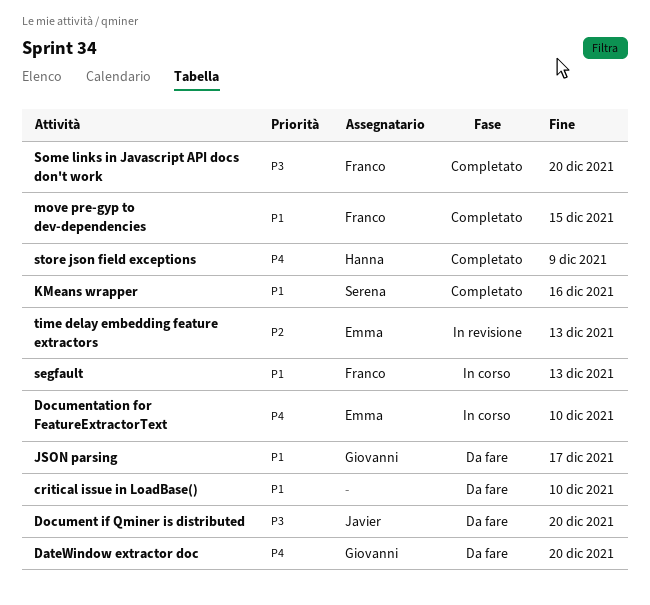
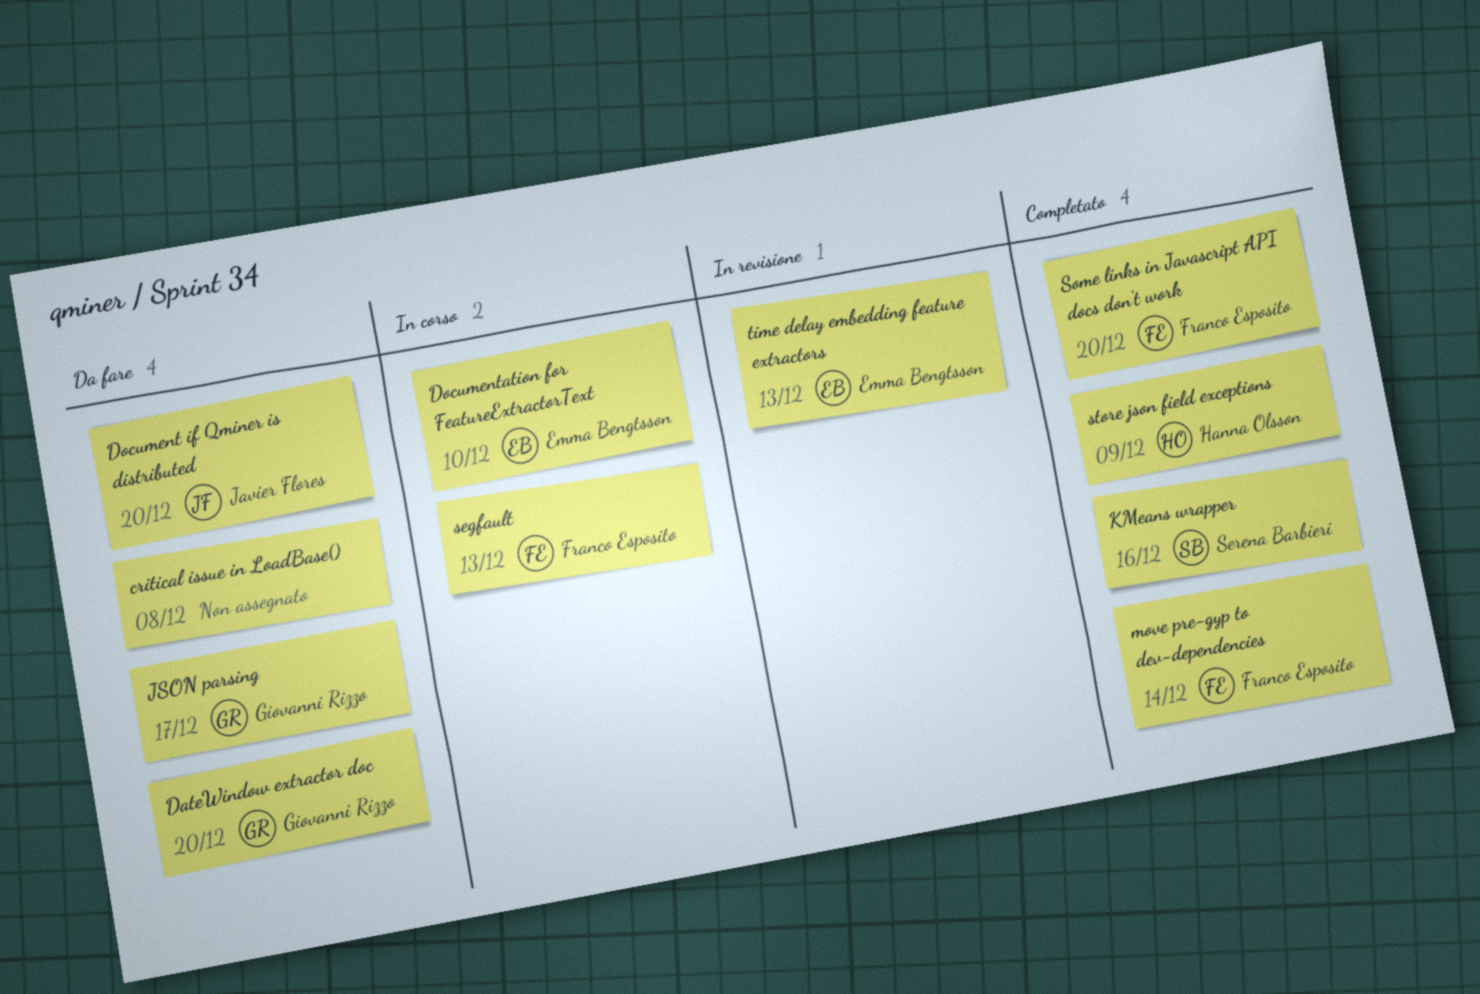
critical issue in LoadBase(), due: Dec 10 -> Dec 8
move pre-gyp to dev-dependencies, due: Dec 15 -> Dec 14

